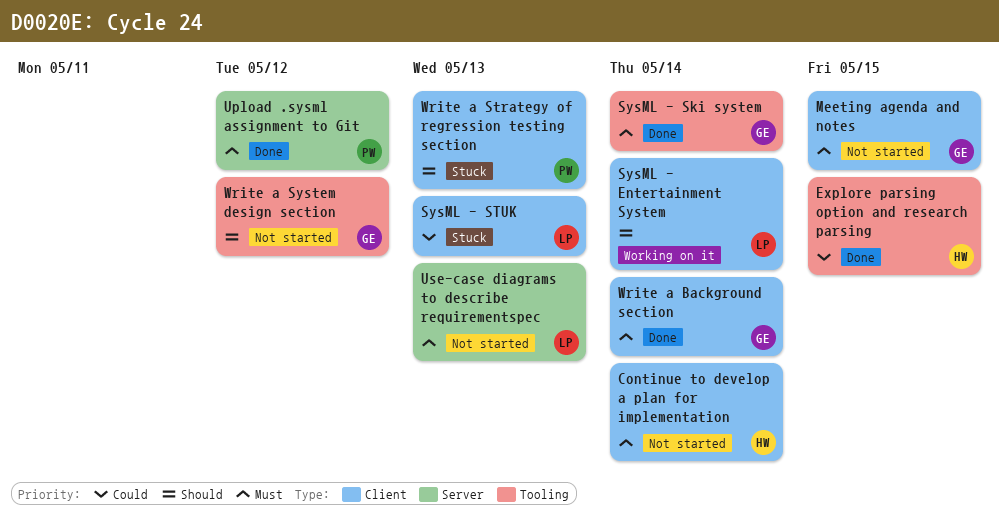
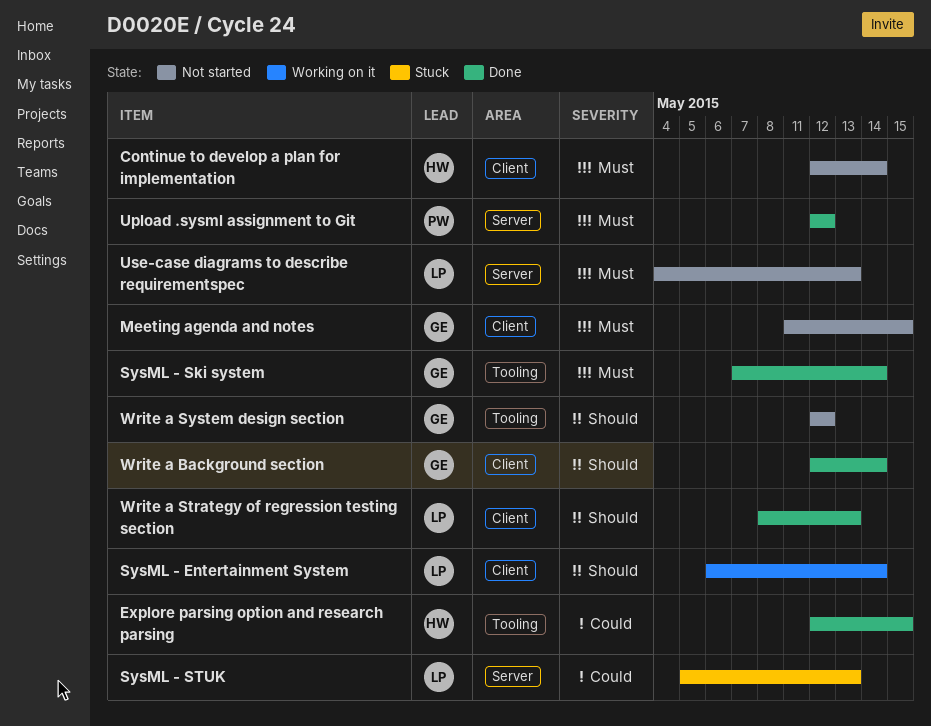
SysML - STUK, label: Client -> Server
Write a Background section, priority: Must -> Should
Write a Strategy of regression testing section, status: Stuck -> Done
Write a Strategy of regression testing section, owner: PW -> LP

